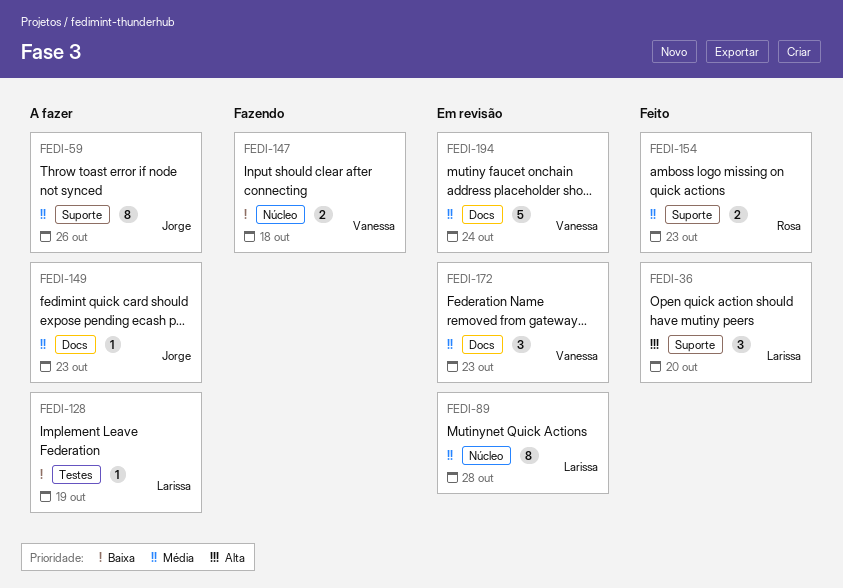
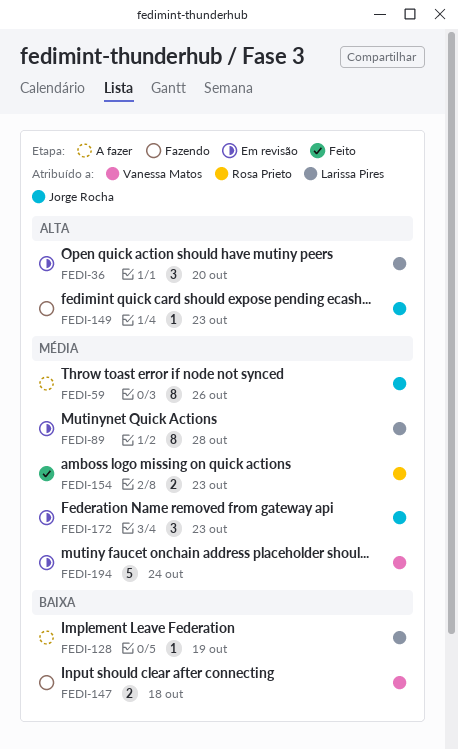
FEDI-36, status: Feito -> Em revisão
FEDI-149, status: A fazer -> Fazendo
FEDI-149, priority: Média -> Alta
FEDI-172, owner: Vanessa Matos -> Jorge Rocha

